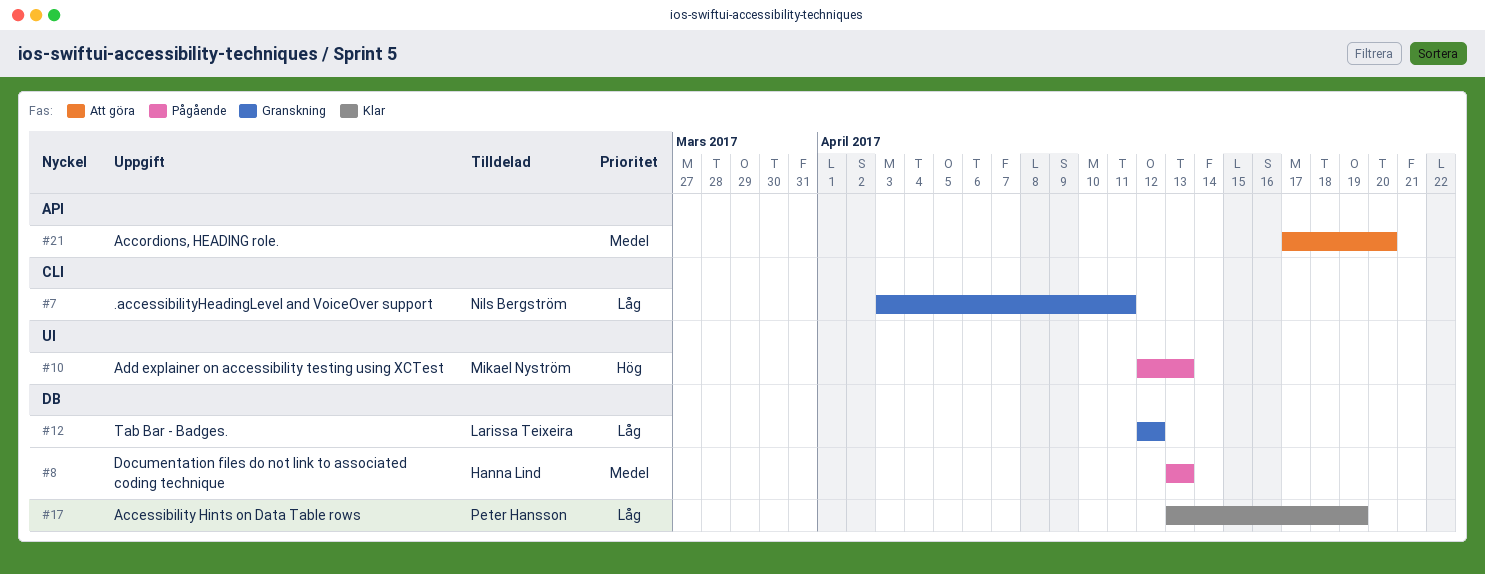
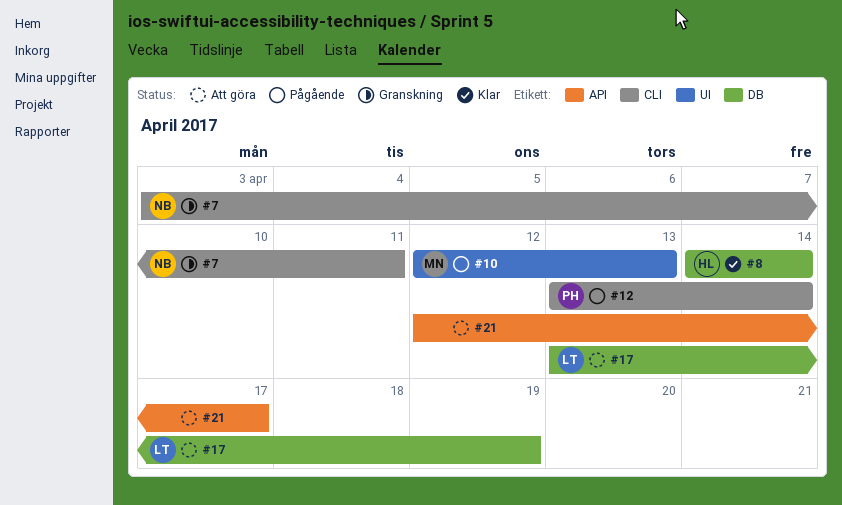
#8, status: Pågående -> Klar
#8, start: Apr 13 -> Apr 14
#8, due: Apr 13 -> Apr 14
#12, status: Granskning -> Pågående
#12, owner: Larissa Teixeira -> Peter Hansson
#12, label: DB -> CLI
#12, start: Apr 12 -> Apr 13
#12, due: Apr 12 -> Apr 14
#17, status: Klar -> Att göra
#17, owner: Peter Hansson -> Larissa Teixeira
#21, start: Apr 17 -> Apr 12
#21, due: Apr 20 -> Apr 17

